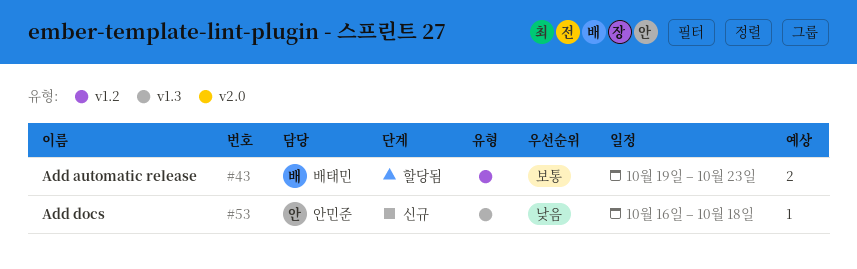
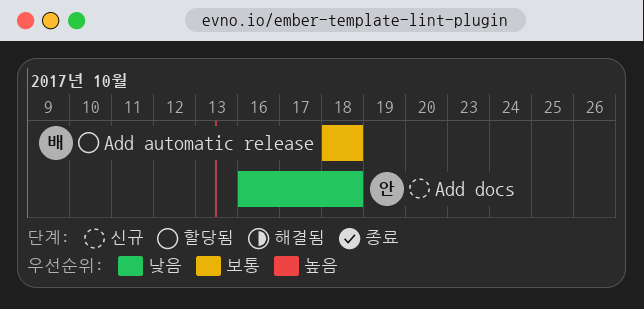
Add automatic release, start: Oct 19 -> Oct 18
Add automatic release, due: Oct 23 -> Oct 18

